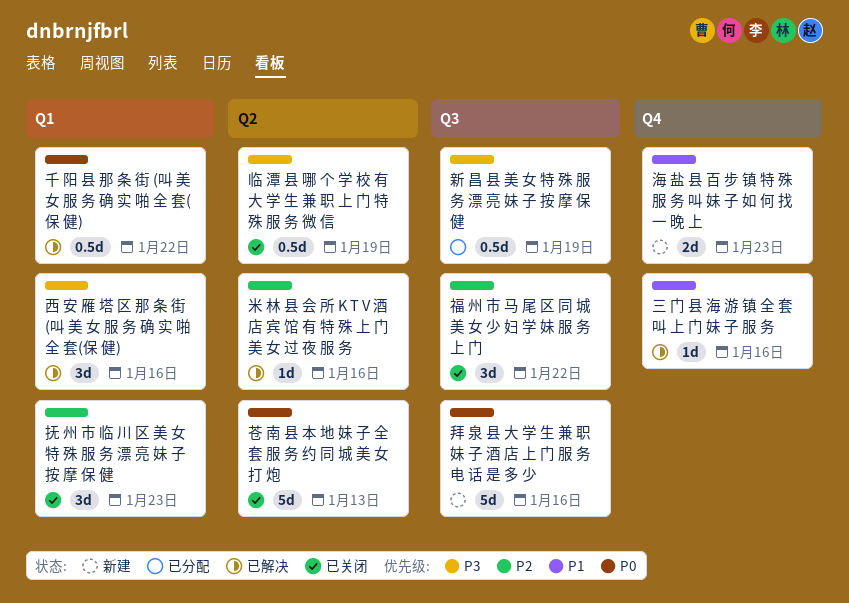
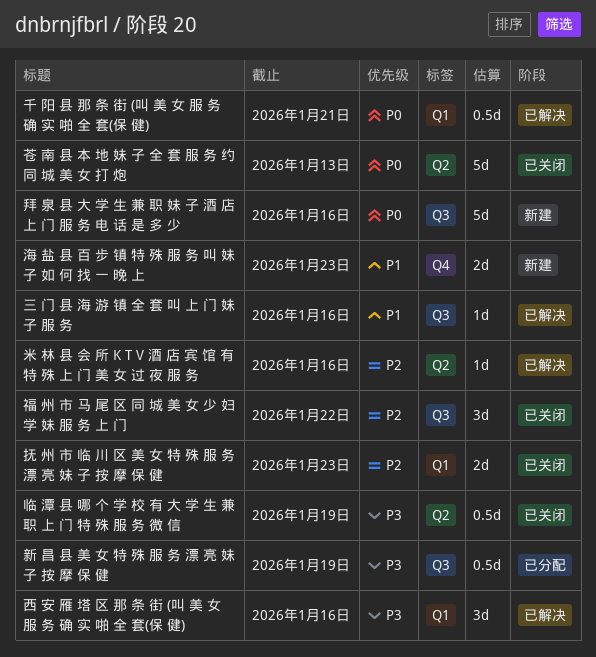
三 门 县 海 游 镇 全 套 叫 上 门 妹 子 服 务, label: Q4 -> Q3
千 阳 县 那 条 街 (叫 美 女 服 务 确 实 啪 全 套(保 健), due: Jan 22 -> Jan 21
抚 州 市 临 川 区 美 女 特 殊 服 务 漂 亮 妹 子 按 摩 保 健, estimate: 3d -> 2d

